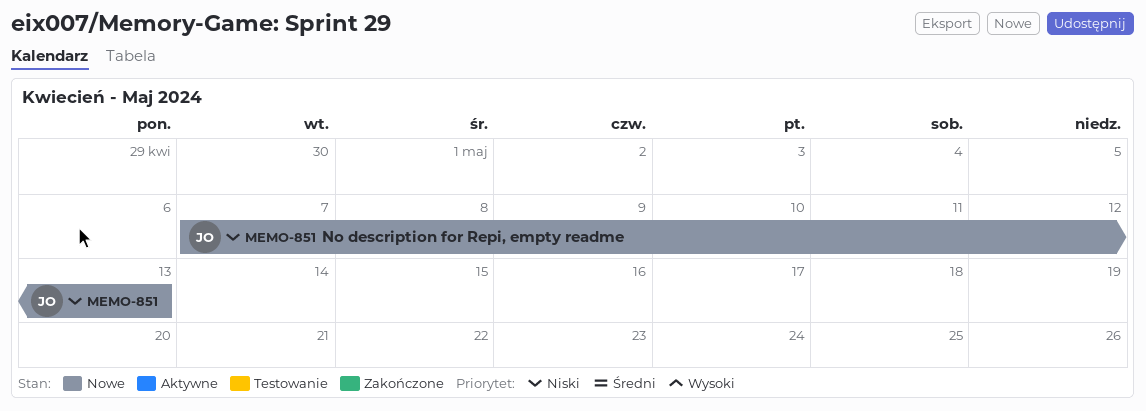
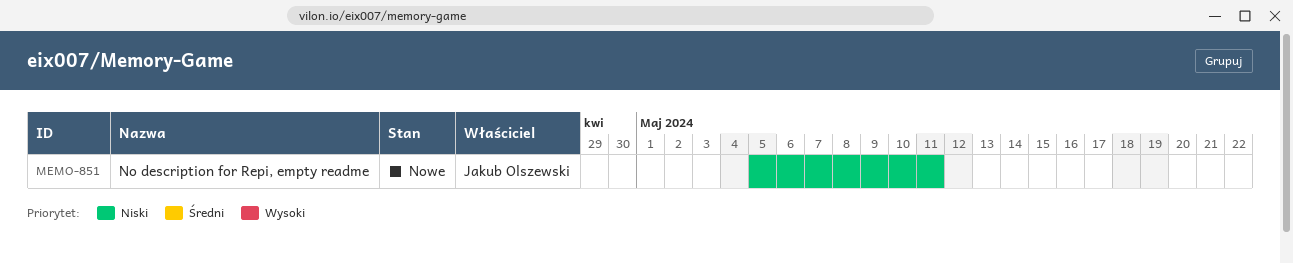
MEMO-851, start: May 7 -> May 5
MEMO-851, due: May 13 -> May 11

